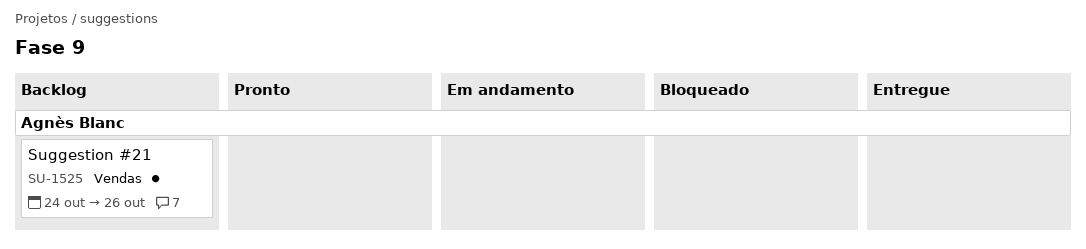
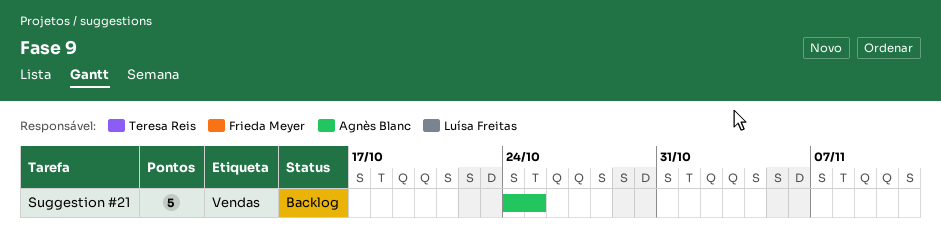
Suggestion #21, estimate: 1 -> 5
Suggestion #21, due: Oct 26 -> Oct 25

